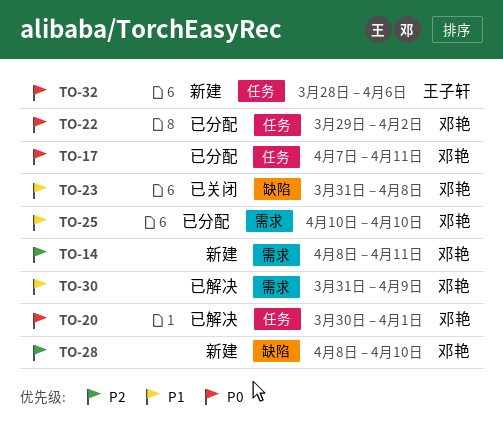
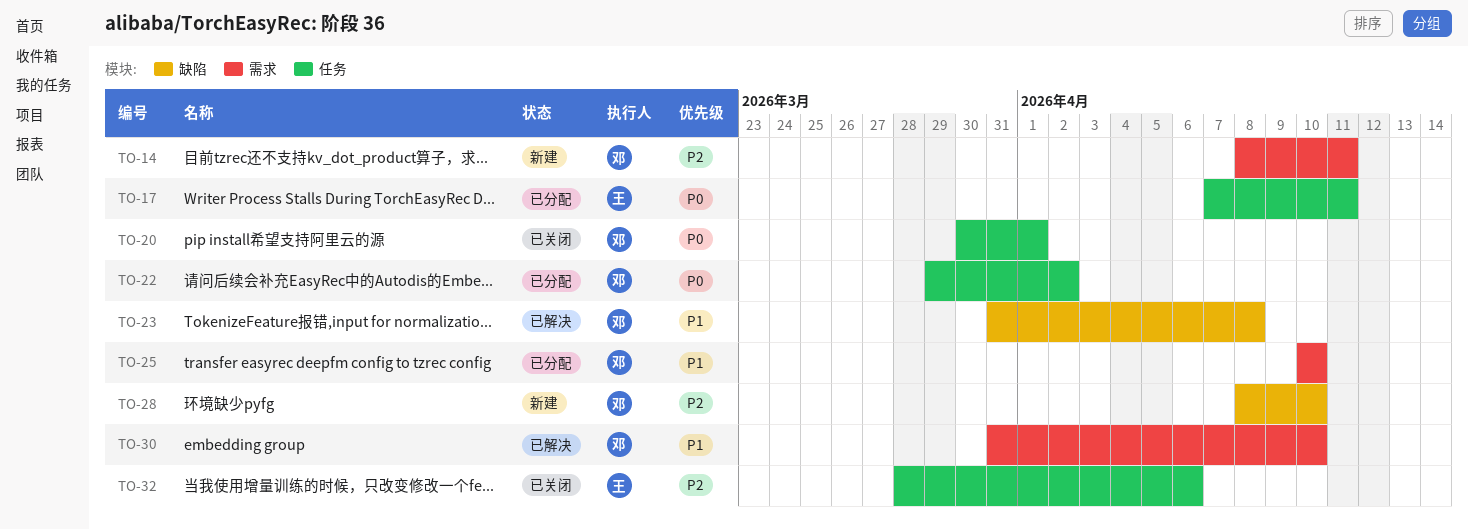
TO-17, owner: 邓艳 -> 王子轩
TO-20, status: 已解决 -> 已关闭
TO-23, status: 已关闭 -> 已解决
TO-30, due: Apr 9 -> Apr 10
TO-32, status: 新建 -> 已关闭
TO-32, priority: P0 -> P2

